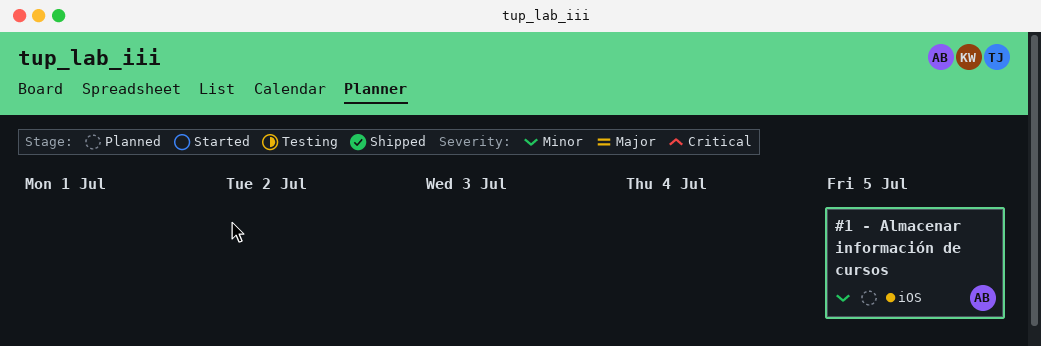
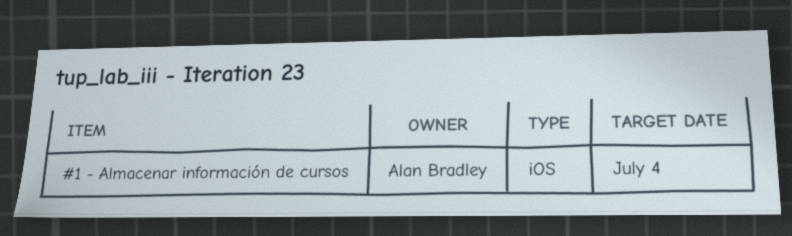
#1 - Almacenar información de cursos, due: Jul 5 -> Jul 4

